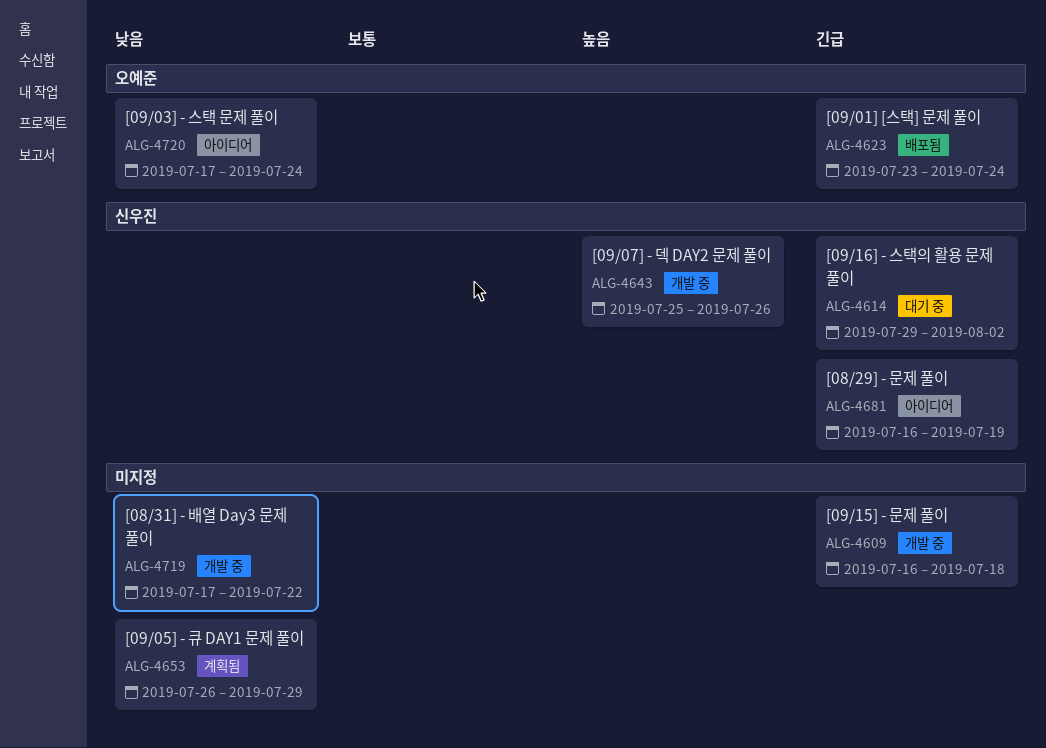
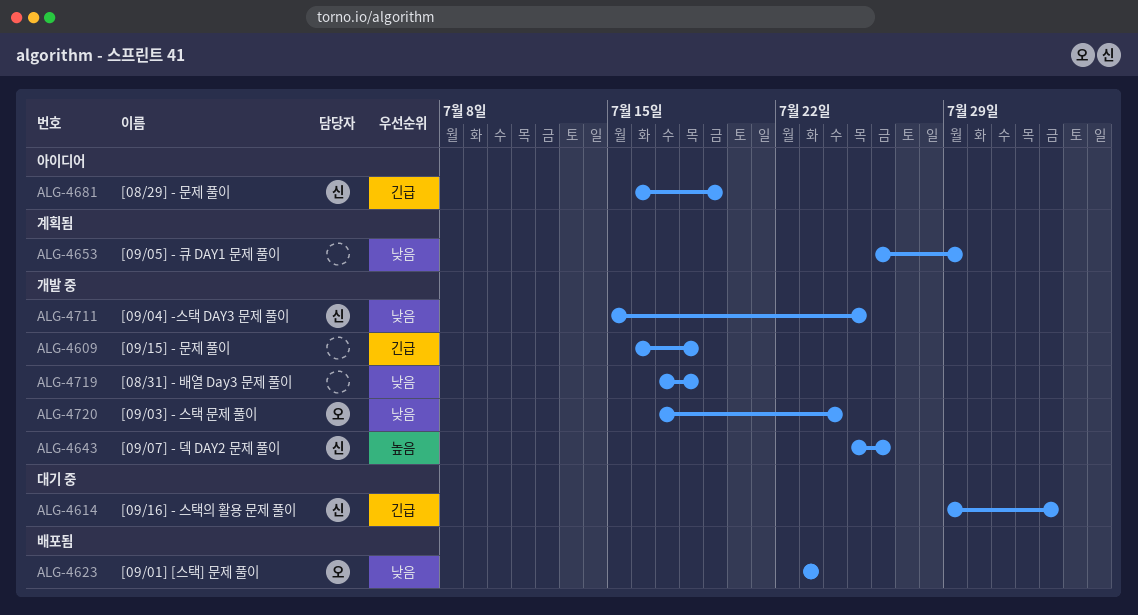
ALG-4623, priority: 긴급 -> 낮음
ALG-4623, due: Jul 24 -> Jul 23
ALG-4711: none -> present
ALG-4719, due: Jul 22 -> Jul 18
ALG-4720, status: 아이디어 -> 개발 중

